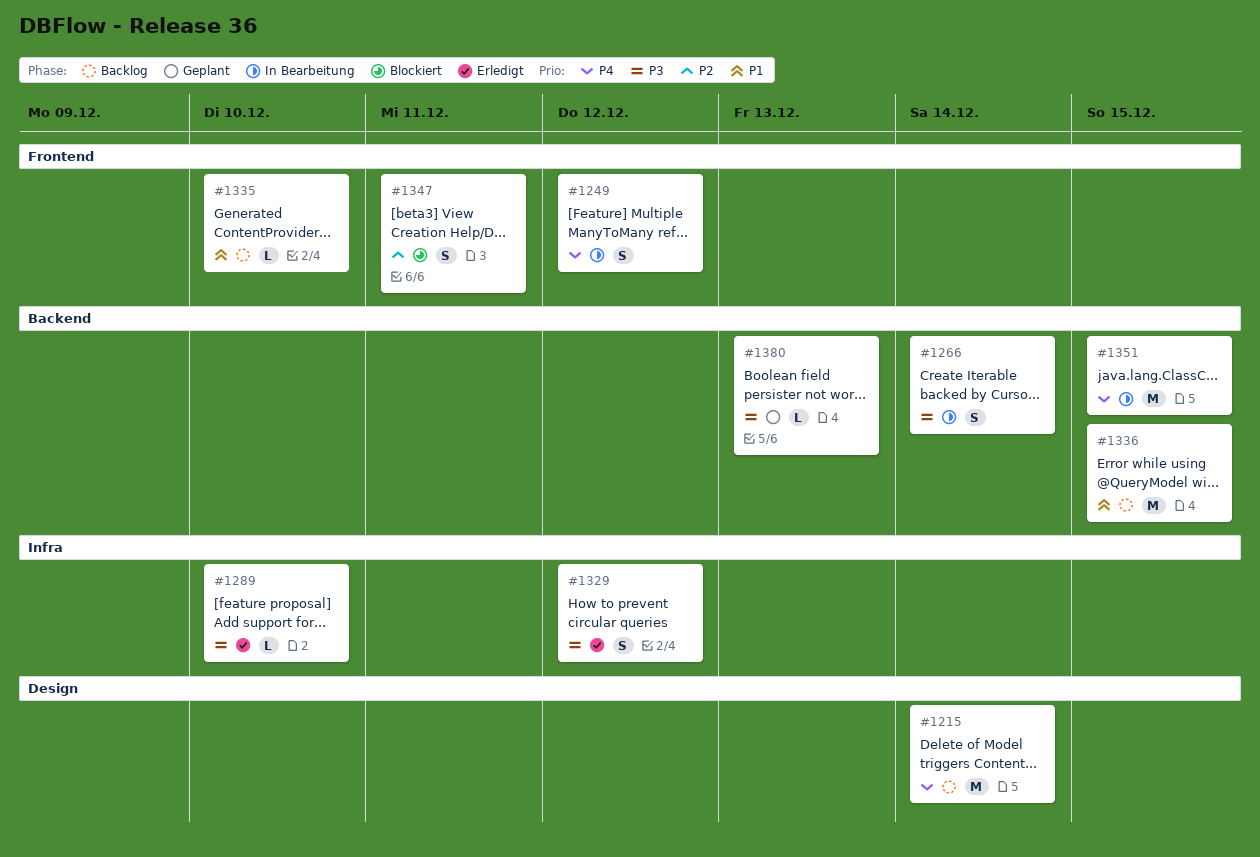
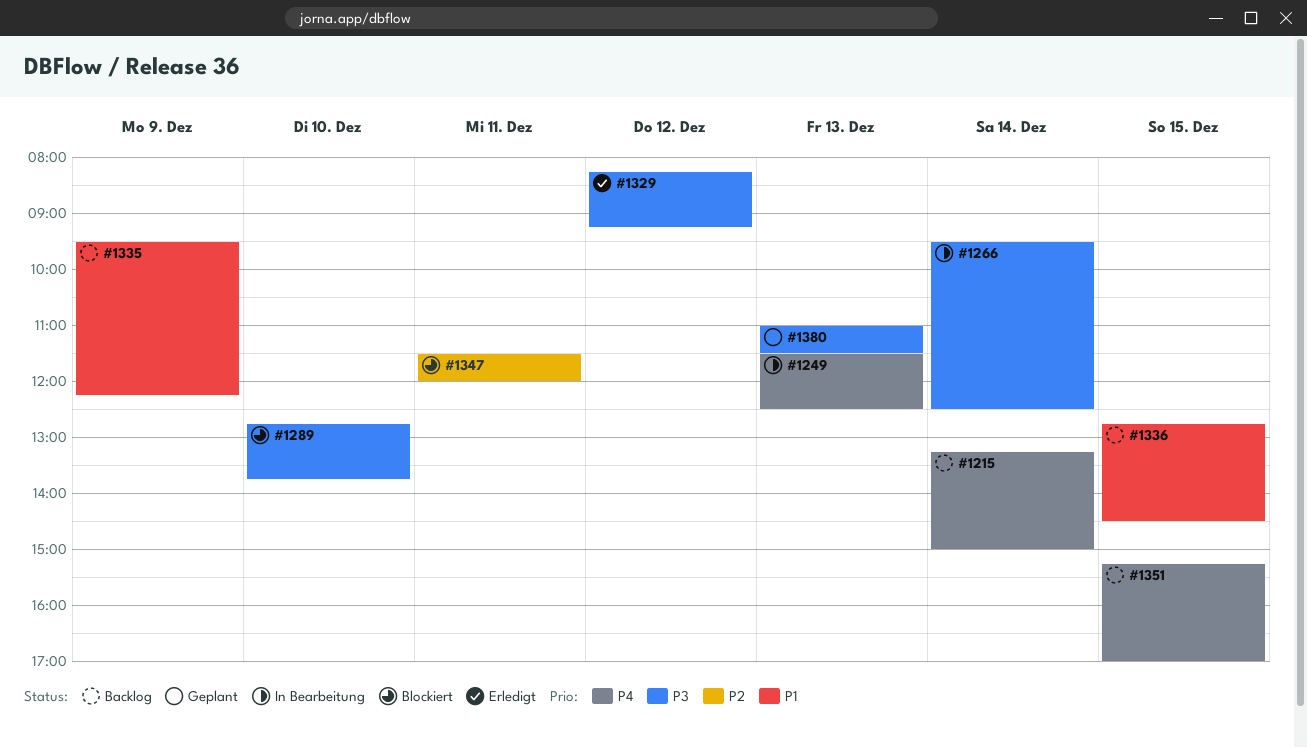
#1249, day: Dec 12 -> Dec 13
#1289, status: Erledigt -> Blockiert
#1335, day: Dec 10 -> Dec 9
#1351, status: In Bearbeitung -> Backlog

